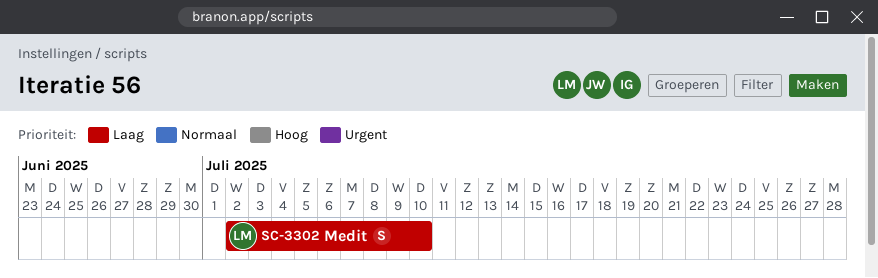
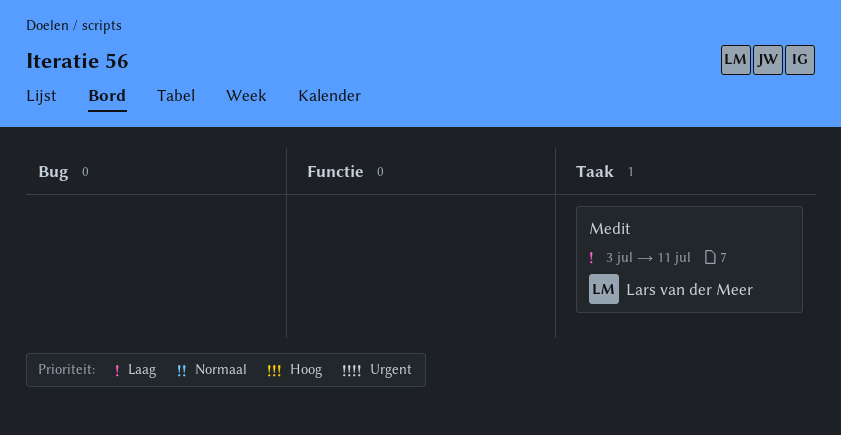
Medit, start: Jul 2 -> Jul 3
Medit, due: Jul 10 -> Jul 11

